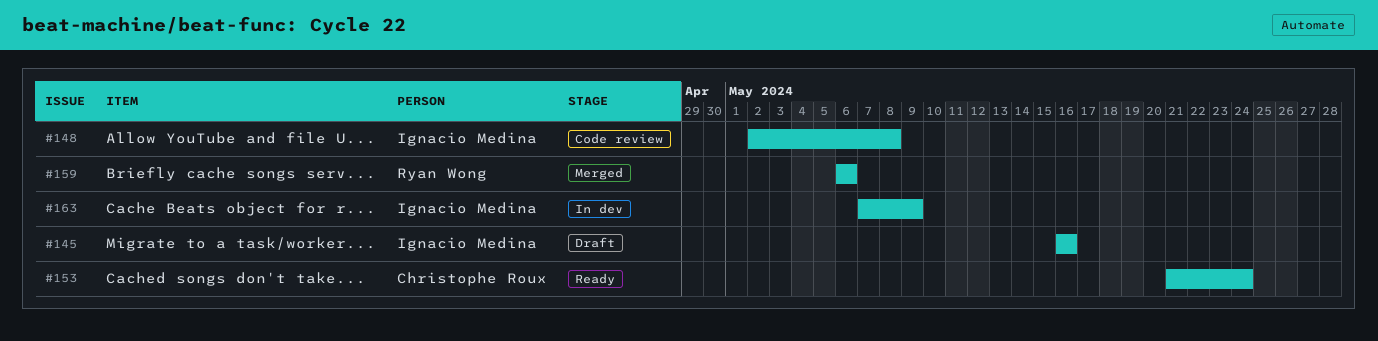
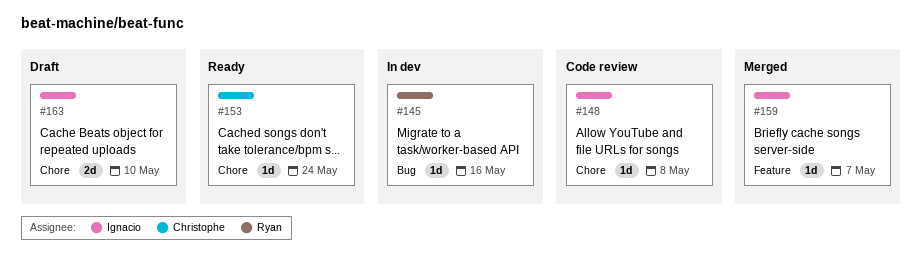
#145, status: Draft -> In dev
#145, owner: Ignacio Medina -> Ryan Wong
#159, owner: Ryan Wong -> Ignacio Medina
#159, due: May 6 -> May 7
#163, status: In dev -> Draft
#163, due: May 9 -> May 10

